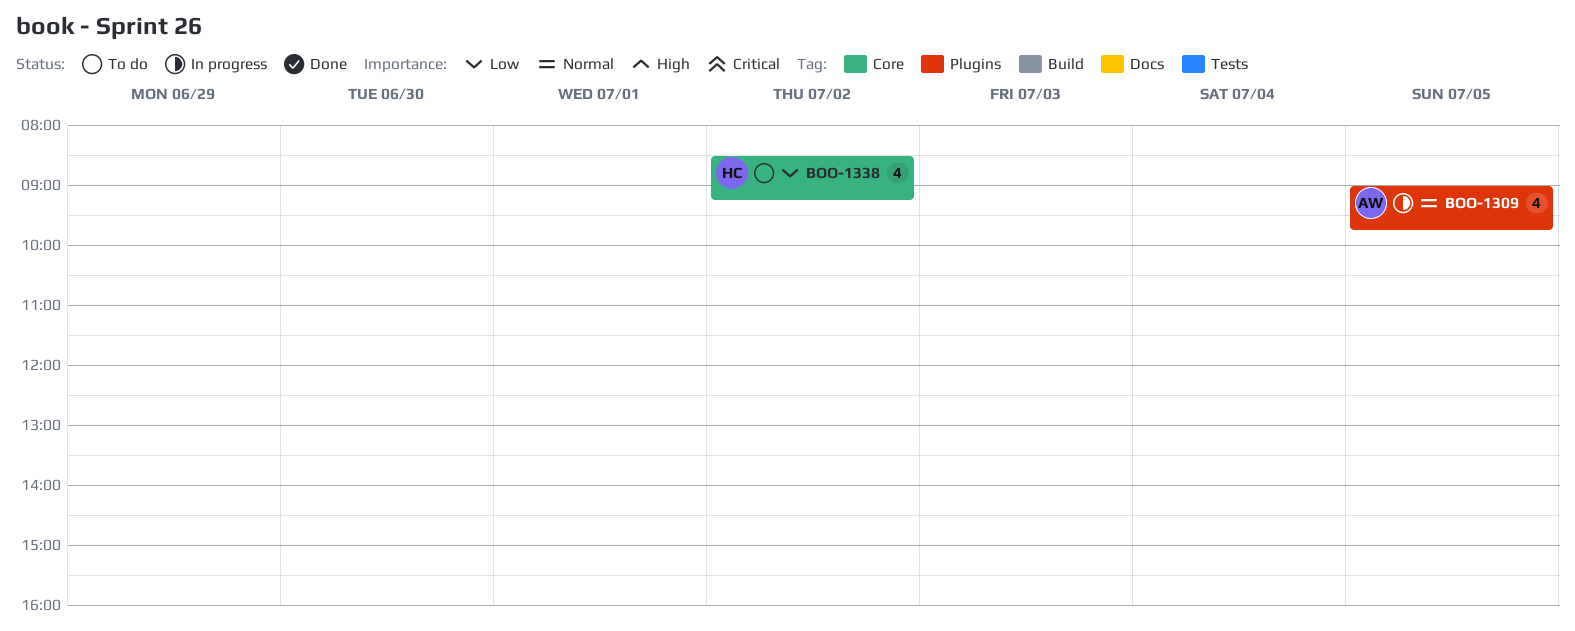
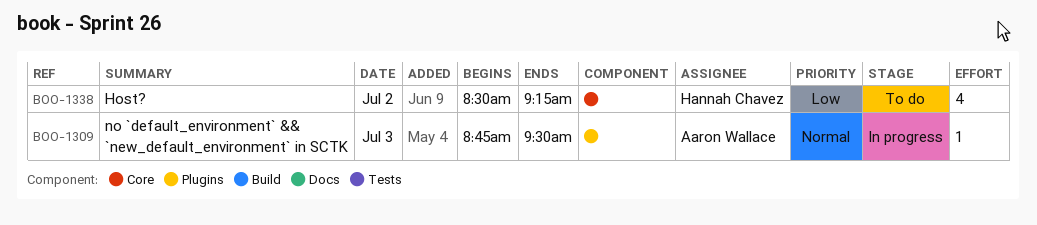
BOO-1309, estimate: 4 -> 1
BOO-1309, day: Jul 5 -> Jul 3
BOO-1309, begins: 09:00 -> 08:45
BOO-1309, ends: 09:45 -> 09:30

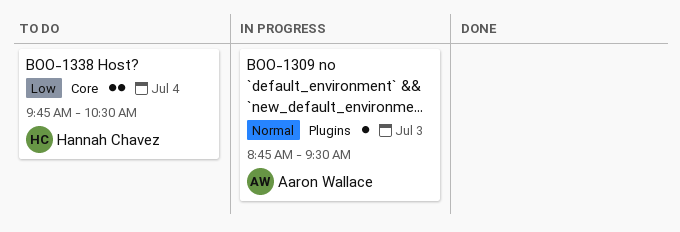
BOO-1338, estimate: 4 -> 2
BOO-1338, day: Jul 2 -> Jul 4
BOO-1338, begins: 08:30 -> 09:45
BOO-1338, ends: 09:15 -> 10:30

